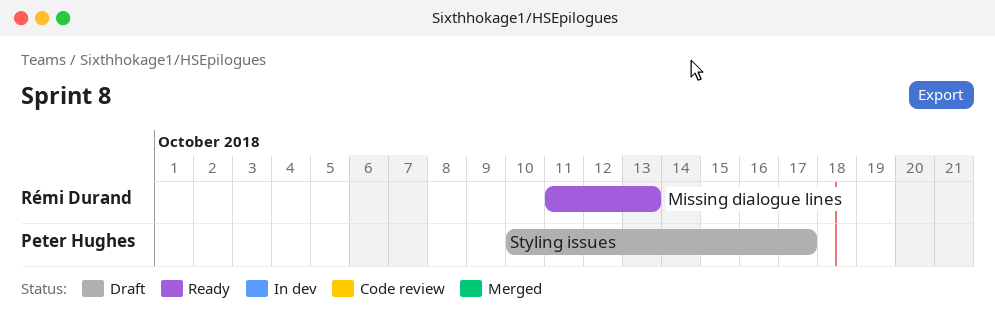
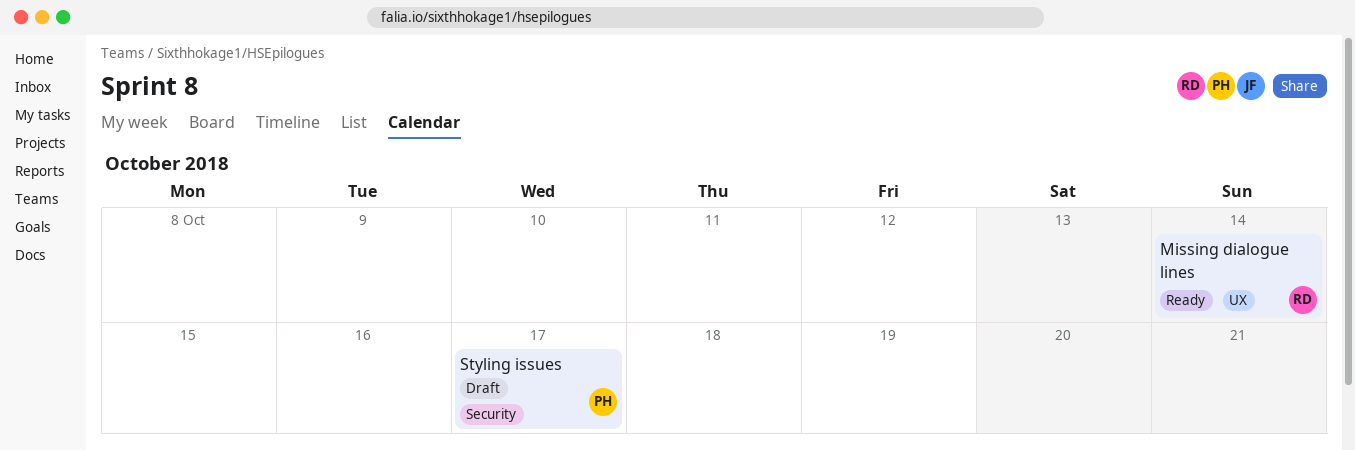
Missing dialogue lines, due: Oct 13 -> Oct 14

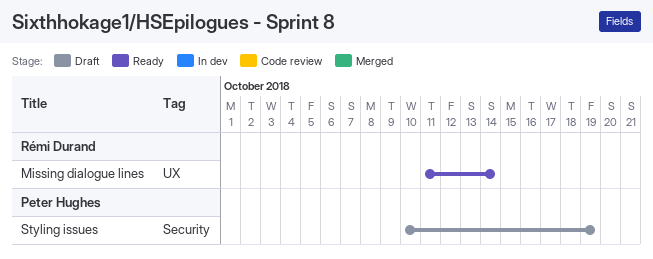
Styling issues, due: Oct 17 -> Oct 19

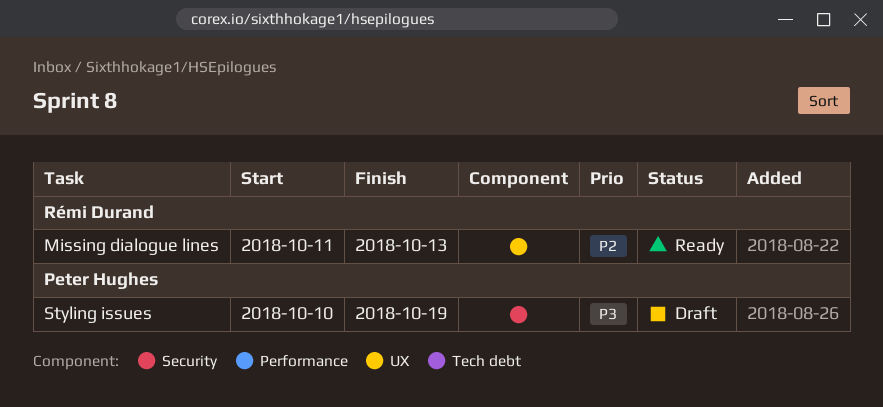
Missing dialogue lines, due: Oct 14 -> Oct 13

